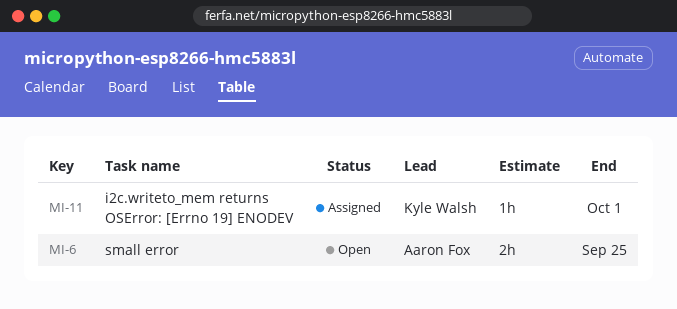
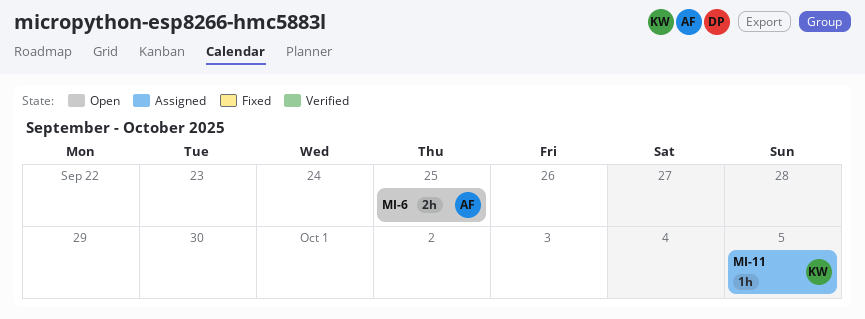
MI-11, due: Oct 1 -> Oct 5

